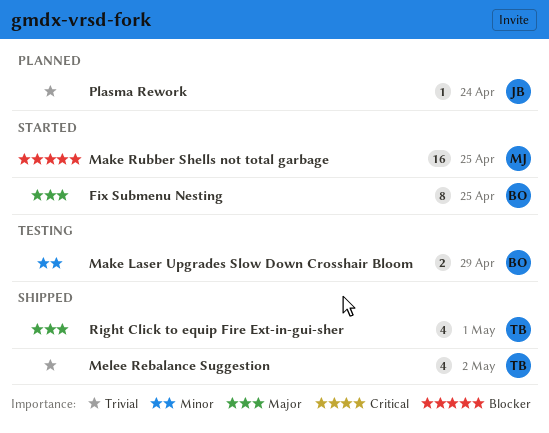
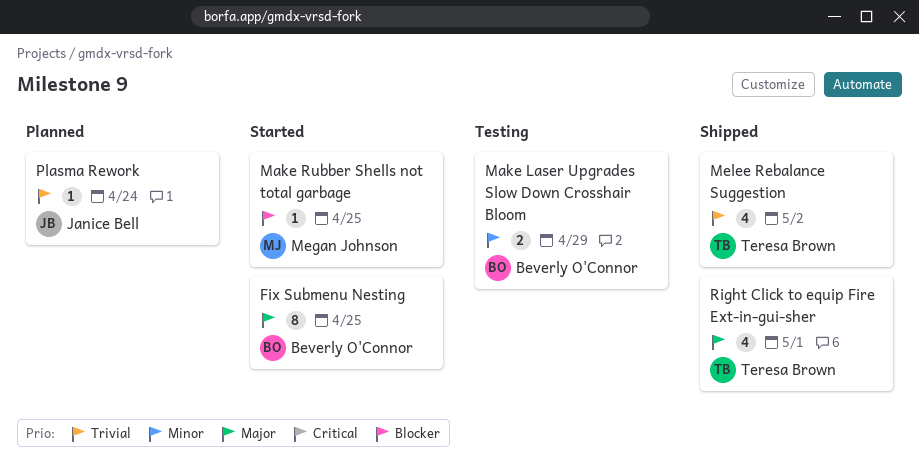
Make Rubber Shells not total garbage, estimate: 16 -> 1

